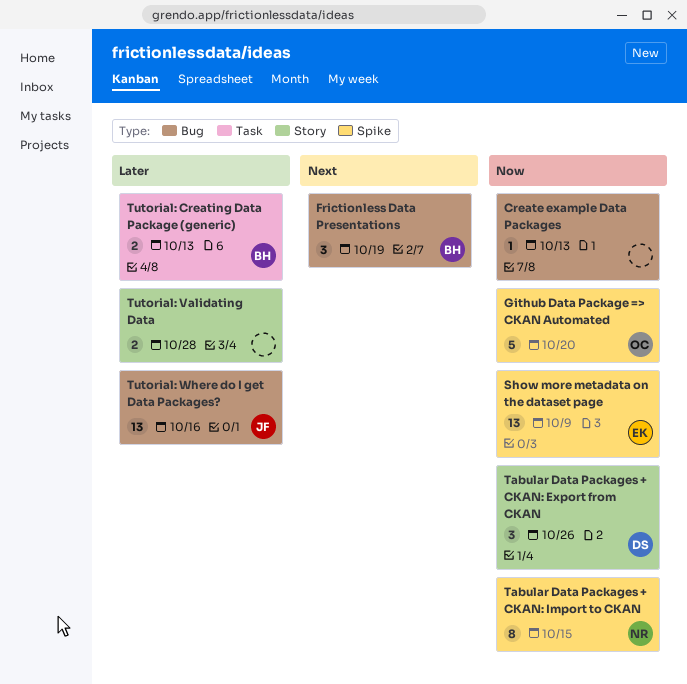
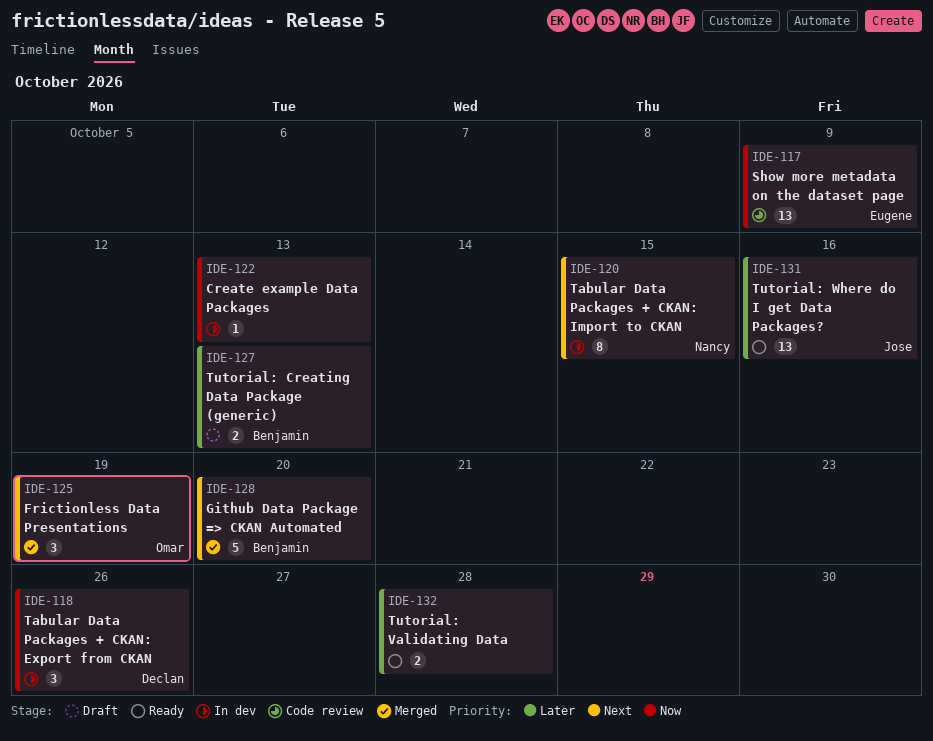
Frictionless Data Presentations, owner: Benjamin -> Omar
Github Data Package => CKAN Automated, owner: Omar -> Benjamin
Github Data Package => CKAN Automated, priority: Now -> Next
Tabular Data Packages + CKAN: Import to CKAN, priority: Now -> Next

